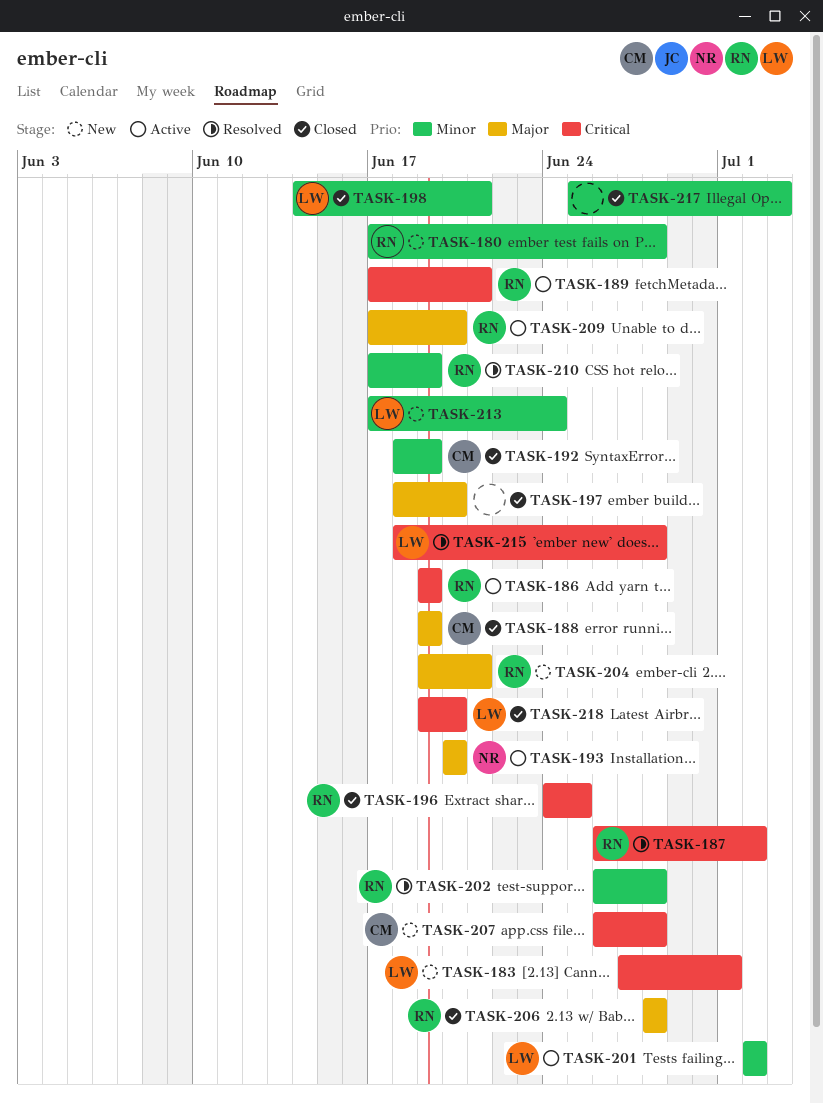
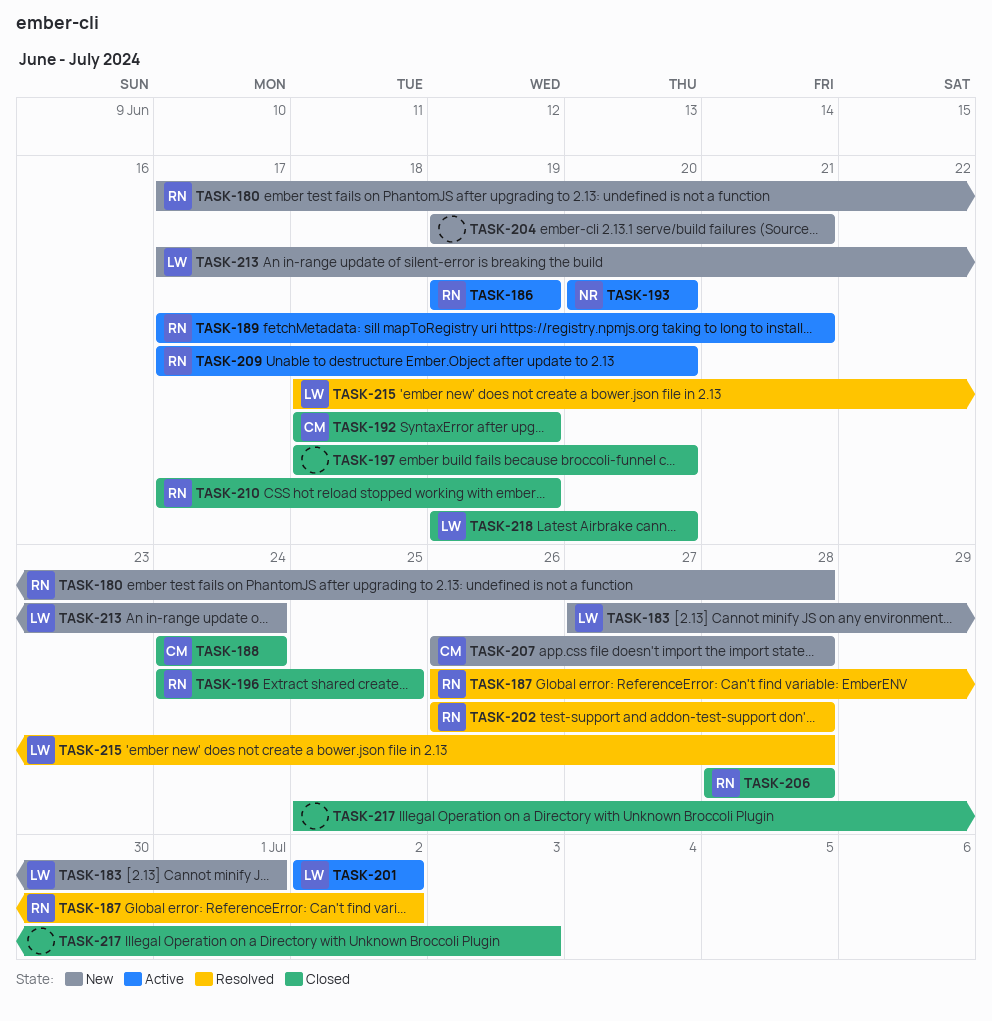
TASK-188, start: Jun 19 -> Jun 24
TASK-188, due: Jun 19 -> Jun 24
TASK-198: present -> none
TASK-204, owner: RN -> none
TASK-210, status: Resolved -> Closed

